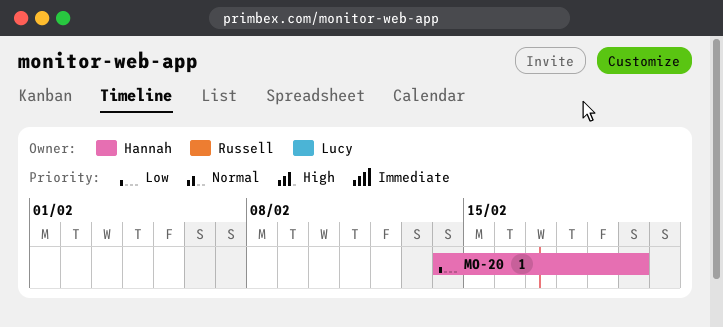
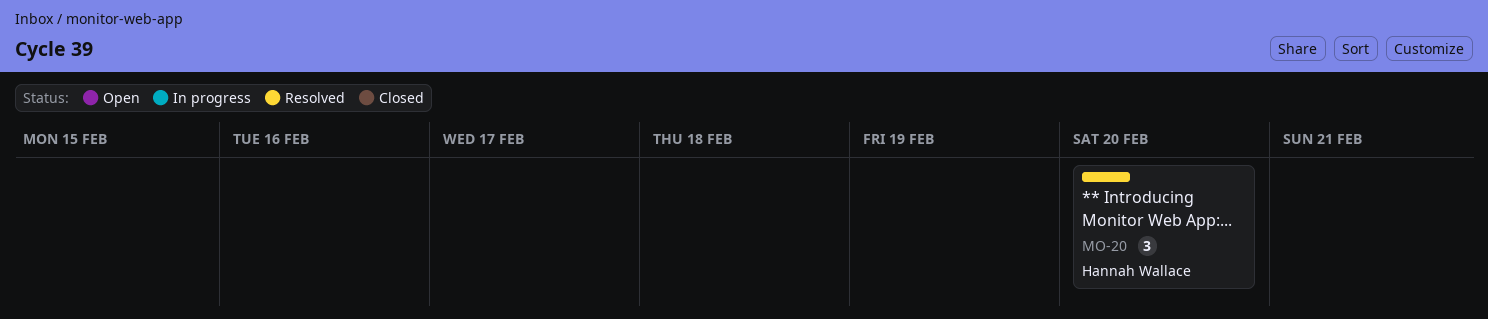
MO-20, estimate: 1 -> 3

